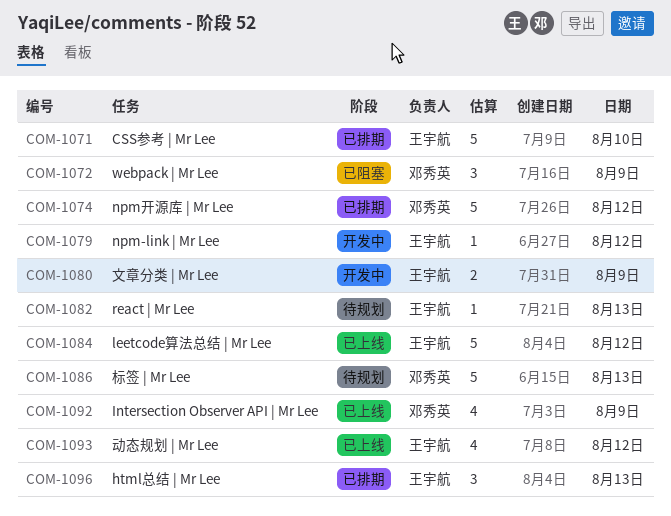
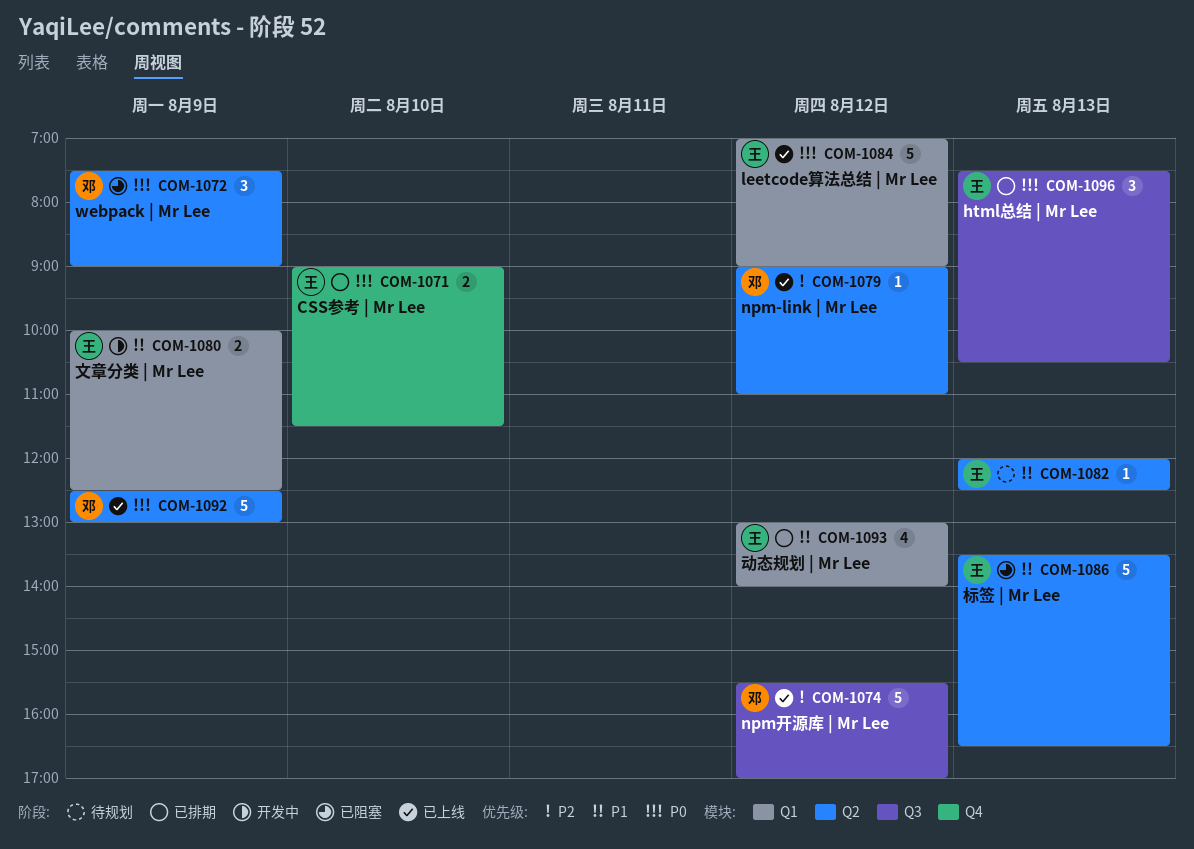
COM-1071, estimate: 5 -> 2
COM-1074, status: 已排期 -> 已上线
COM-1079, status: 开发中 -> 已上线
COM-1079, owner: 王宇航 -> 邓秀英
COM-1086, status: 待规划 -> 已阻塞
COM-1086, owner: 邓秀英 -> 王宇航
COM-1092, estimate: 4 -> 5
COM-1093, status: 已上线 -> 已排期

